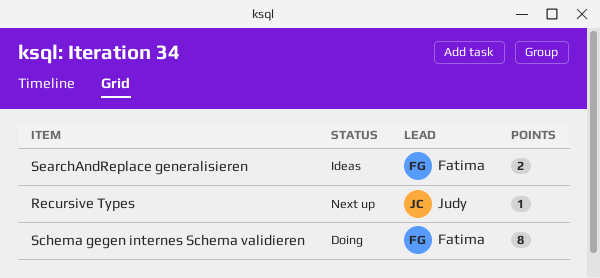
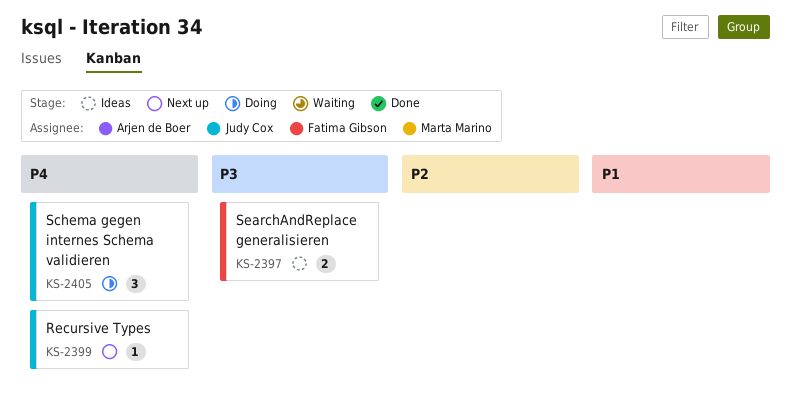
Schema gegen internes Schema validieren, owner: Fatima Gibson -> Judy Cox
Schema gegen internes Schema validieren, estimate: 8 -> 3

